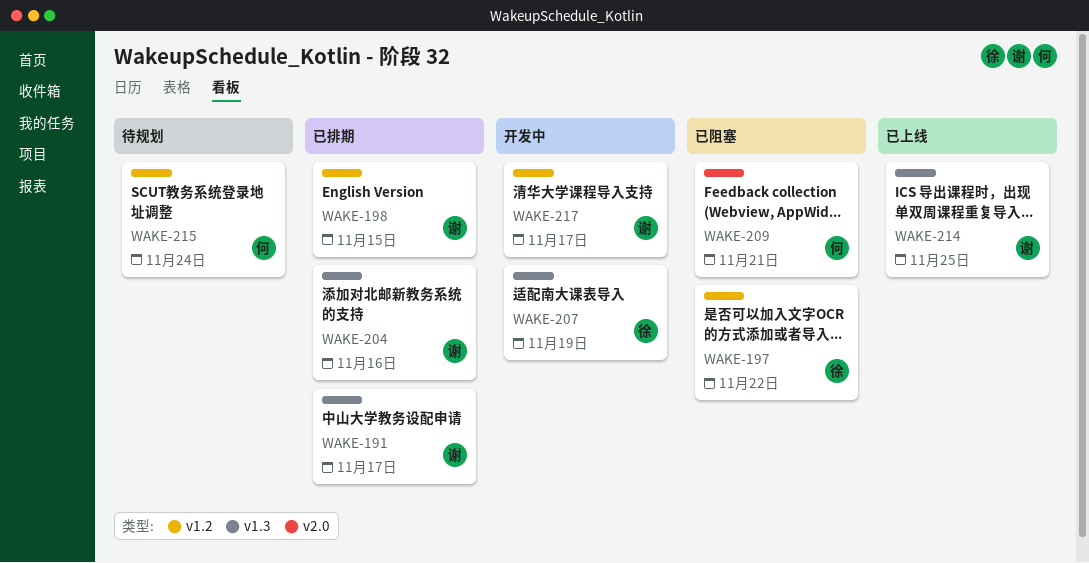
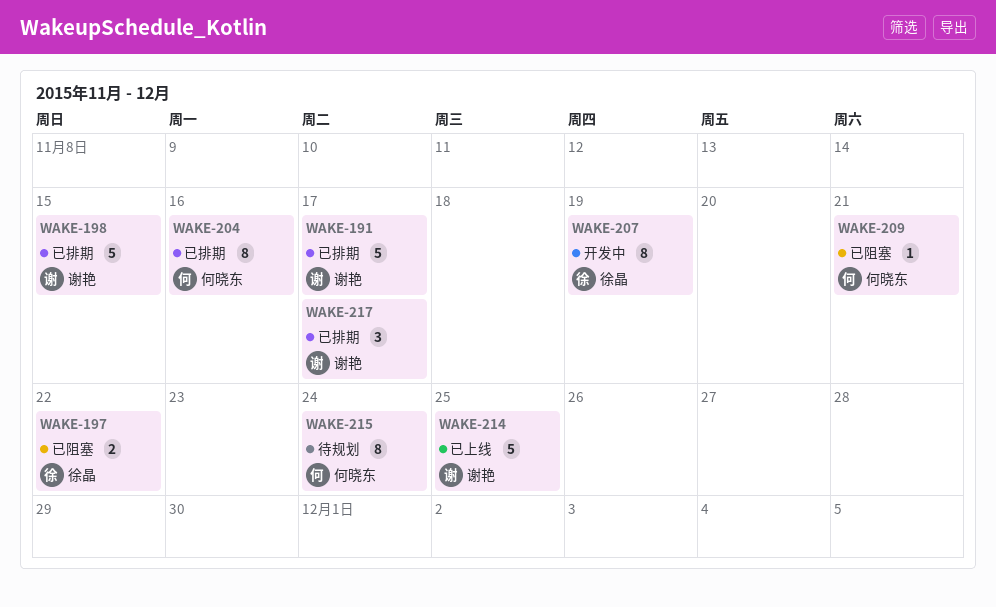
WAKE-204, owner: 谢艳 -> 何晓东
WAKE-217, status: 开发中 -> 已排期

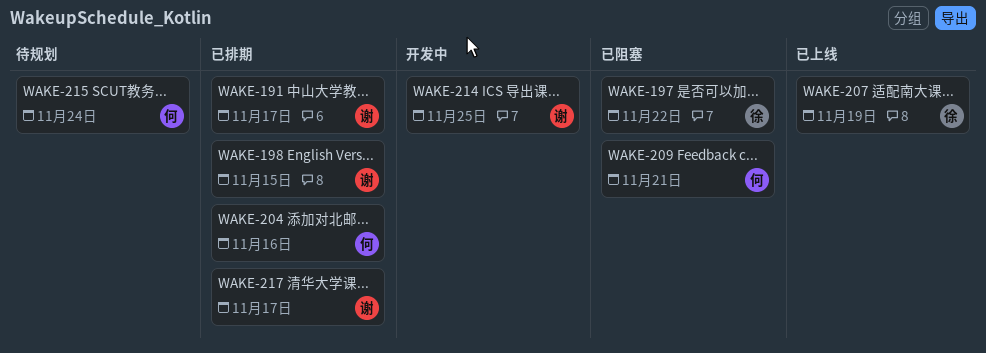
WAKE-207, status: 开发中 -> 已上线
WAKE-214, status: 已上线 -> 开发中

